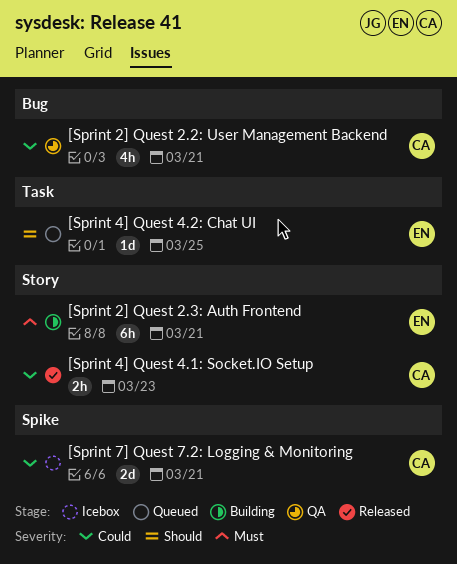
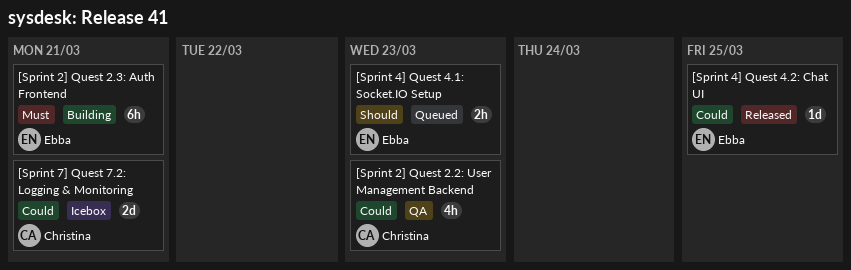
[Sprint 2] Quest 2.2: User Management Backend, due: Mar 21 -> Mar 23
[Sprint 4] Quest 4.1: Socket.IO Setup, status: Released -> Queued
[Sprint 4] Quest 4.1: Socket.IO Setup, owner: Christina -> Ebba
[Sprint 4] Quest 4.1: Socket.IO Setup, priority: Could -> Should
[Sprint 4] Quest 4.2: Chat UI, status: Queued -> Released
[Sprint 4] Quest 4.2: Chat UI, priority: Should -> Could

